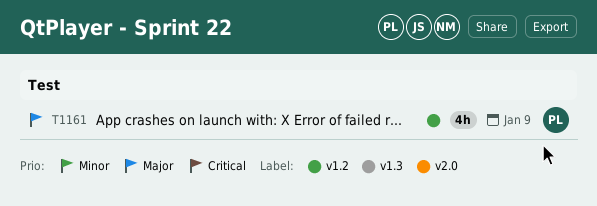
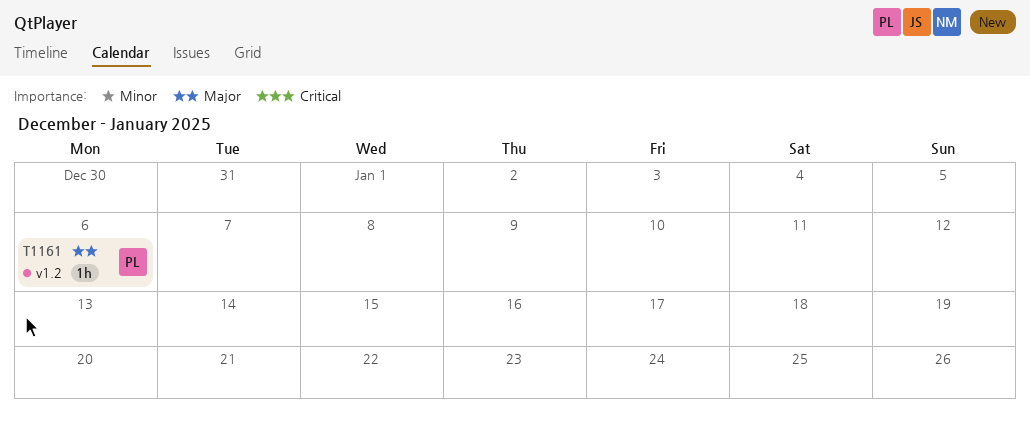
T1161, estimate: 4h -> 1h
T1161, due: Jan 9 -> Jan 6

